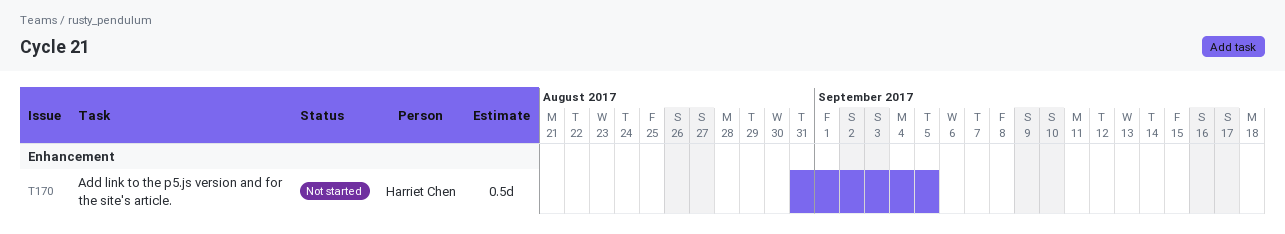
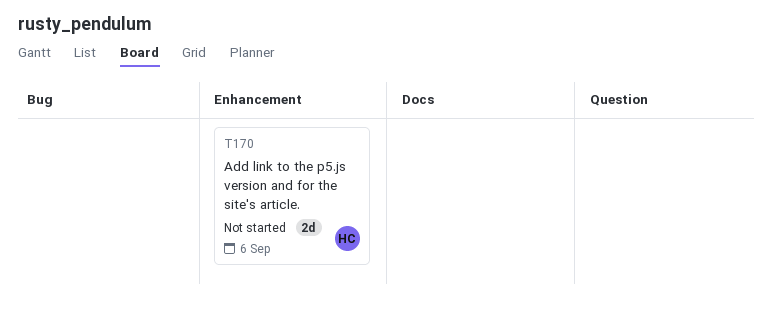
T170, estimate: 0.5d -> 2d
T170, due: Sep 5 -> Sep 6

